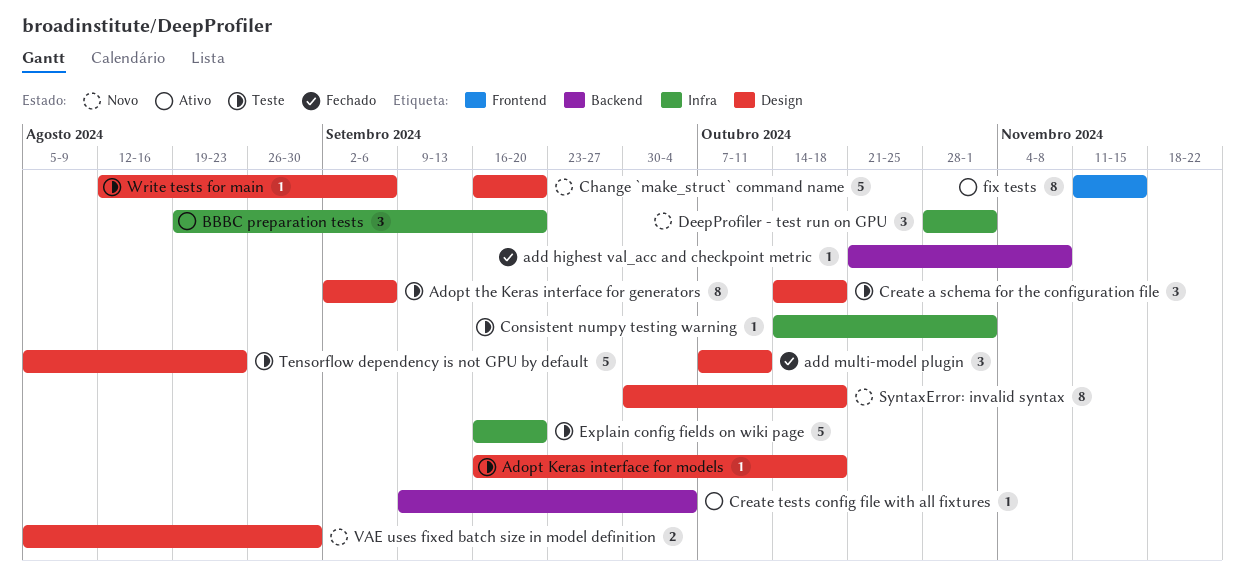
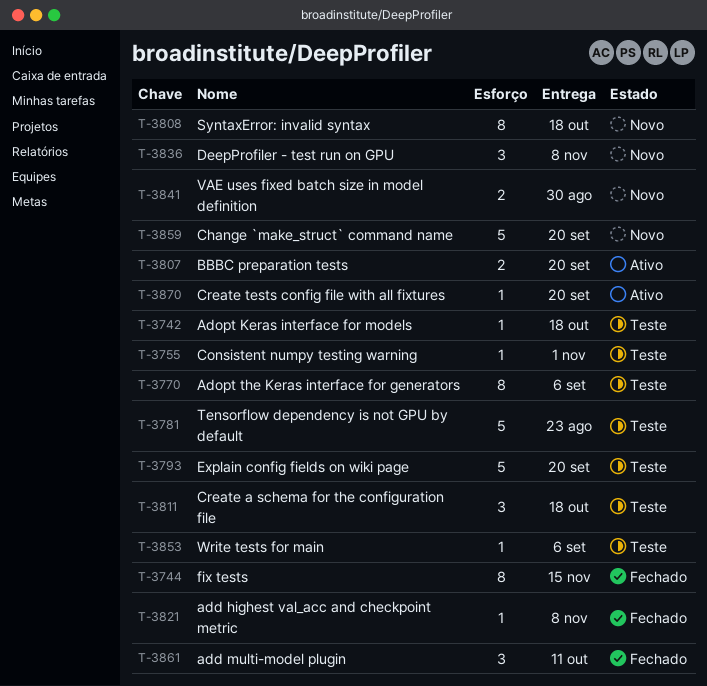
BBBC preparation tests, estimate: 3 -> 2
Create tests config file with all fixtures, due: Oct 4 -> Sep 20
DeepProfiler - test run on GPU, due: Nov 1 -> Nov 8
fix tests, status: Ativo -> Fechado

